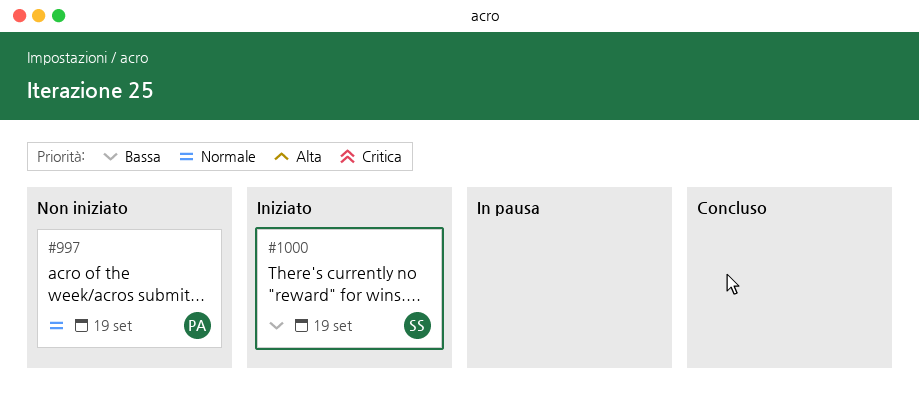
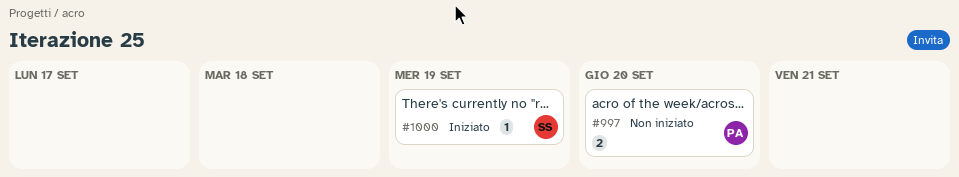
#997, due: Sep 19 -> Sep 20

